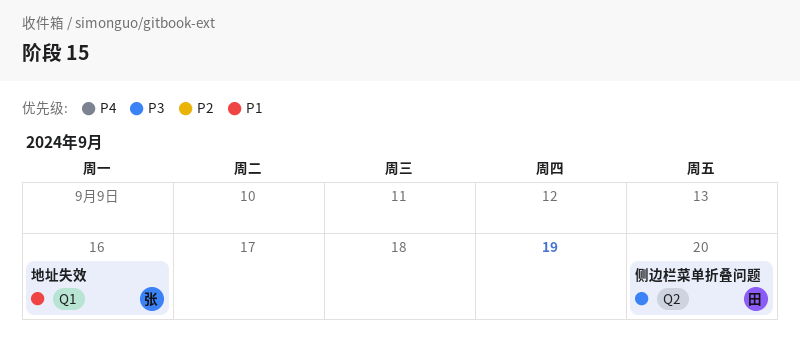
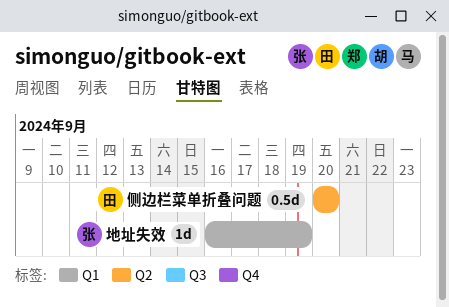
地址失效, due: Sep 16 -> Sep 19

